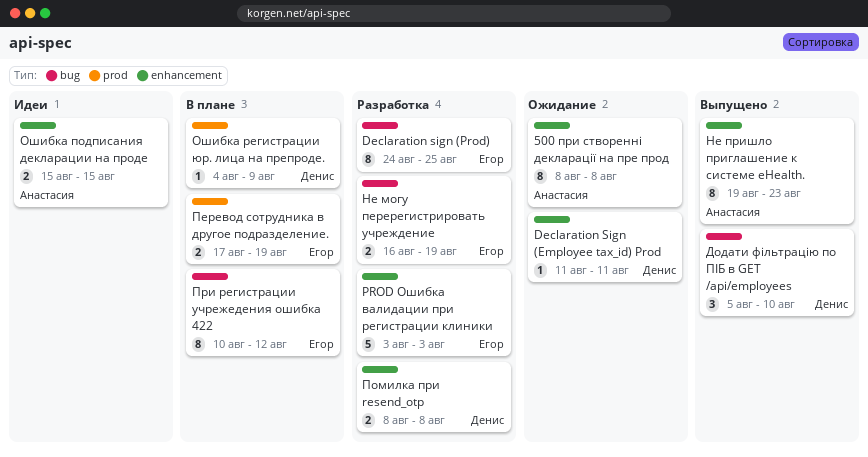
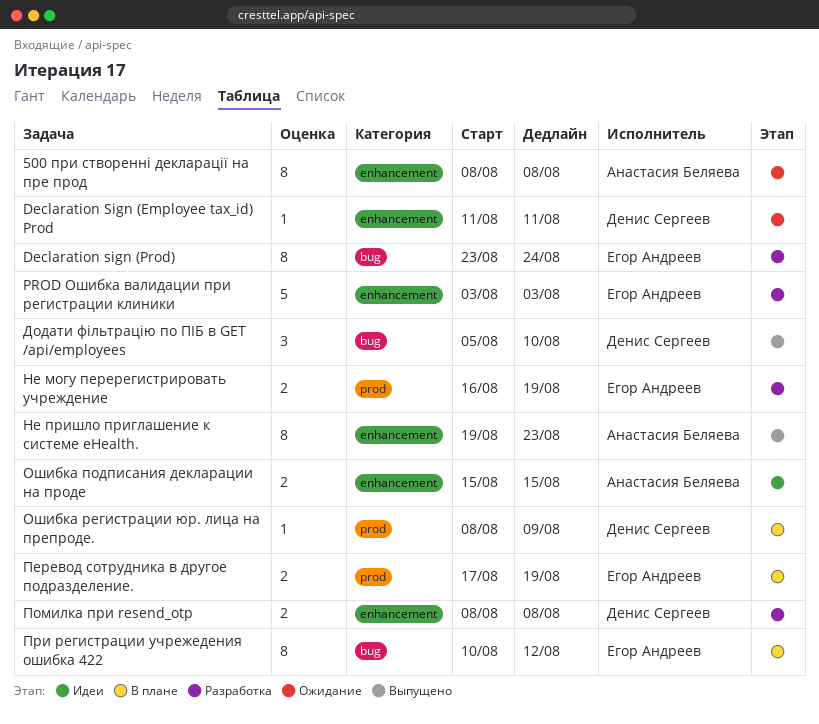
Declaration sign (Prod), start: Aug 24 -> Aug 23
Declaration sign (Prod), due: Aug 25 -> Aug 24
Не могу перерегистрировать учреждение, label: bug -> prod
Ошибка регистрации юр. лица на препроде., start: Aug 4 -> Aug 8

